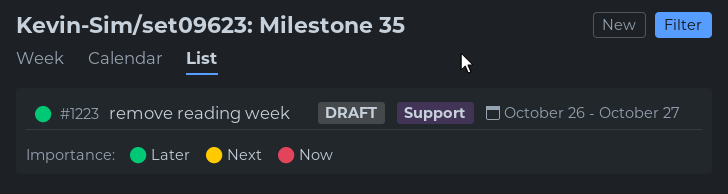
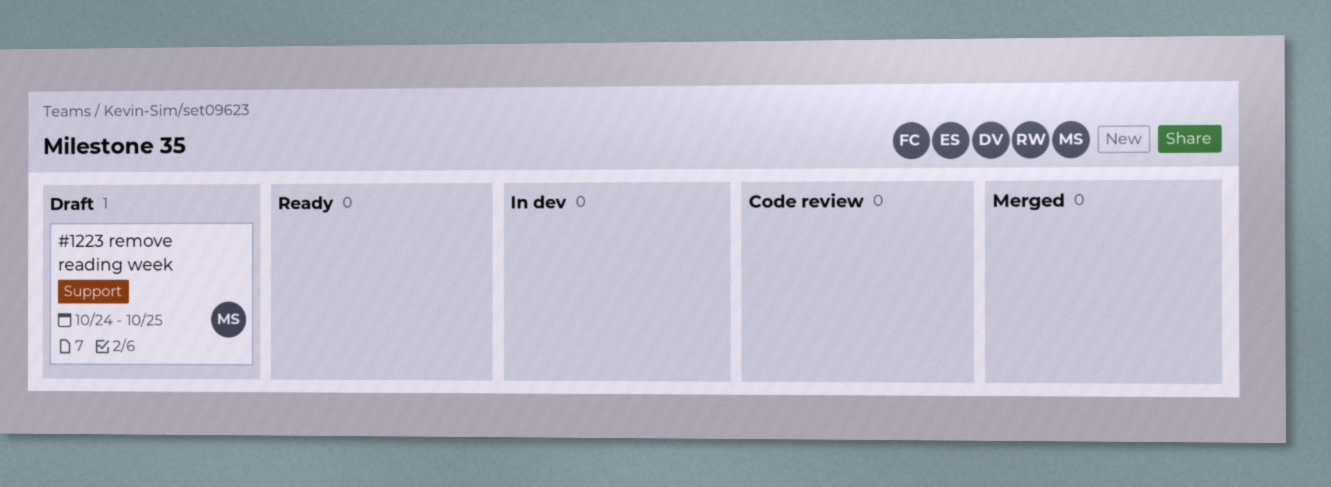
#1223, start: Oct 26 -> Oct 24
#1223, due: Oct 27 -> Oct 25

